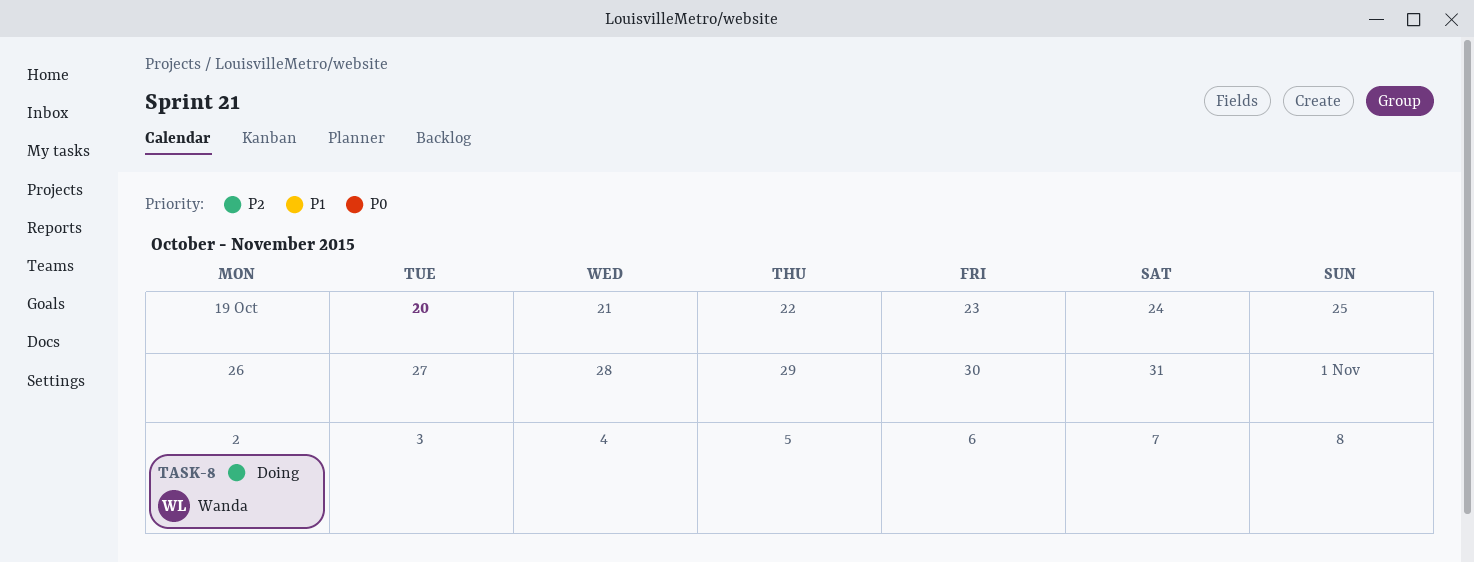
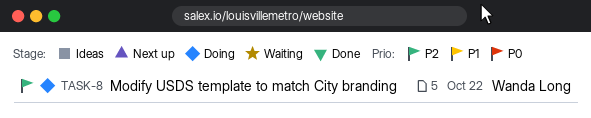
TASK-8, due: Nov 2 -> Oct 22

